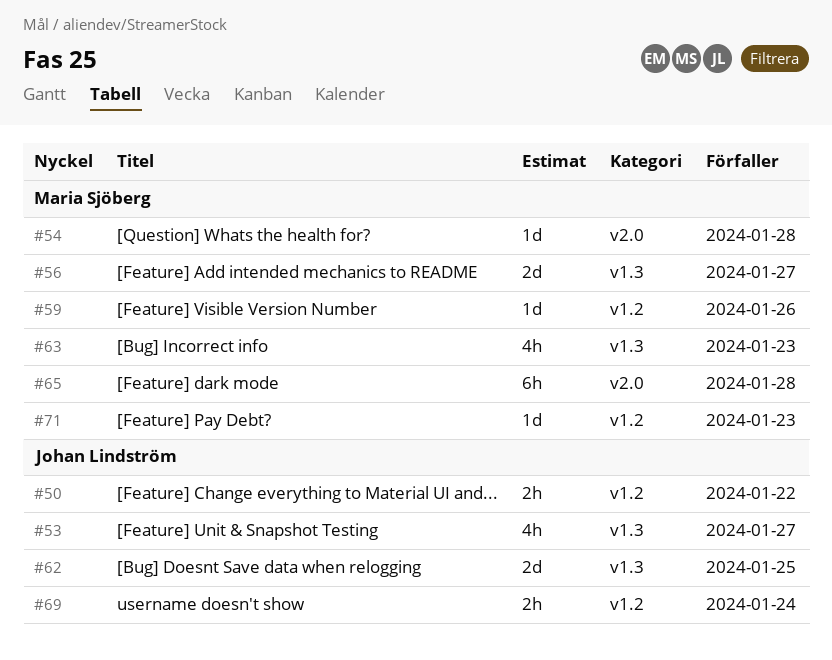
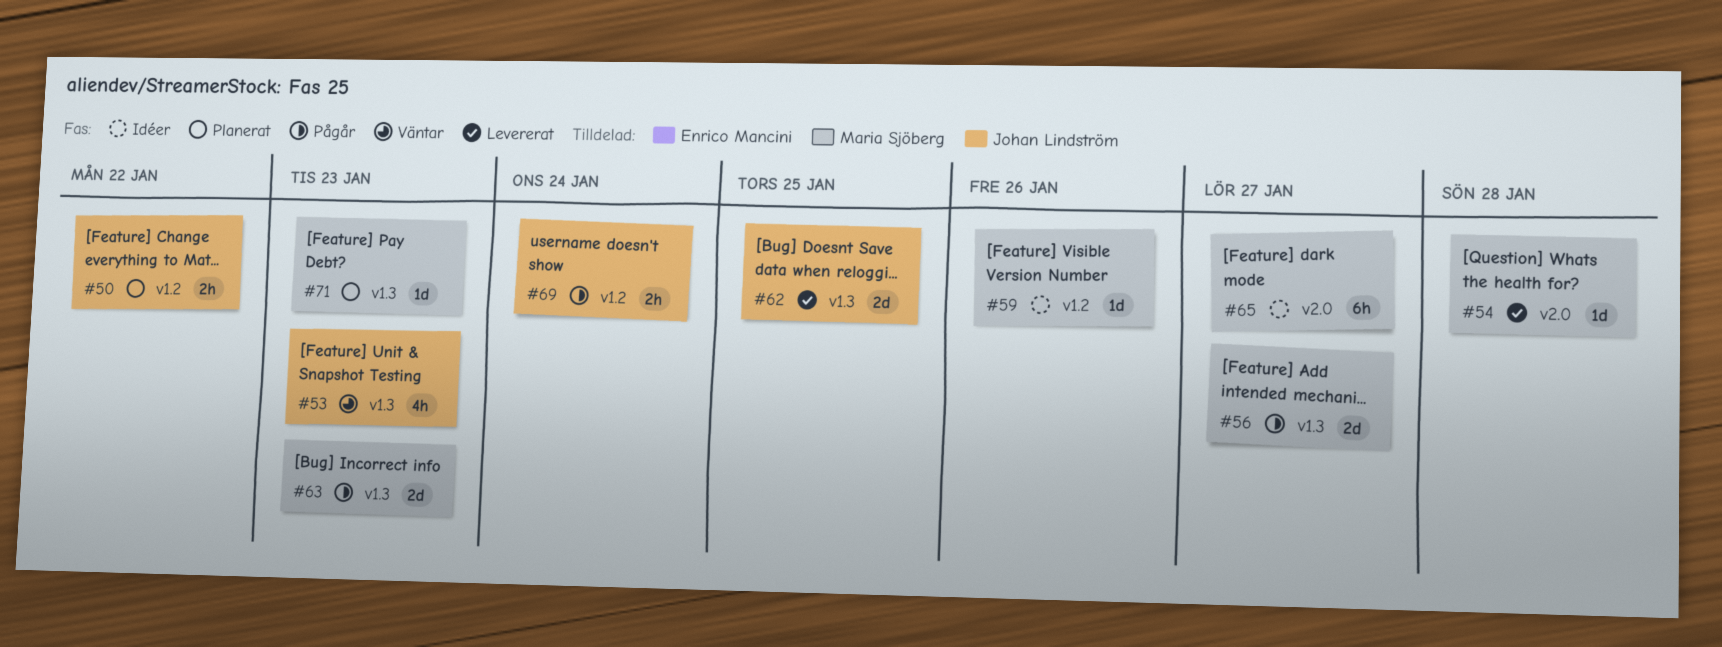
#53, due: Jan 27 -> Jan 23
#63, estimate: 4h -> 2d
#65, due: Jan 28 -> Jan 27
#71, label: v1.2 -> v1.3

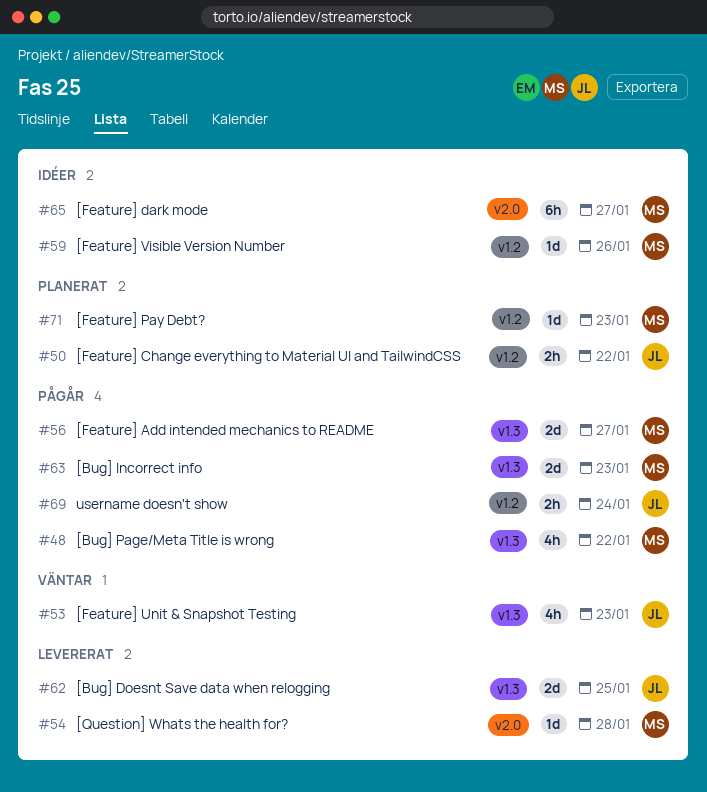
#48: none -> present
#71, label: v1.3 -> v1.2

